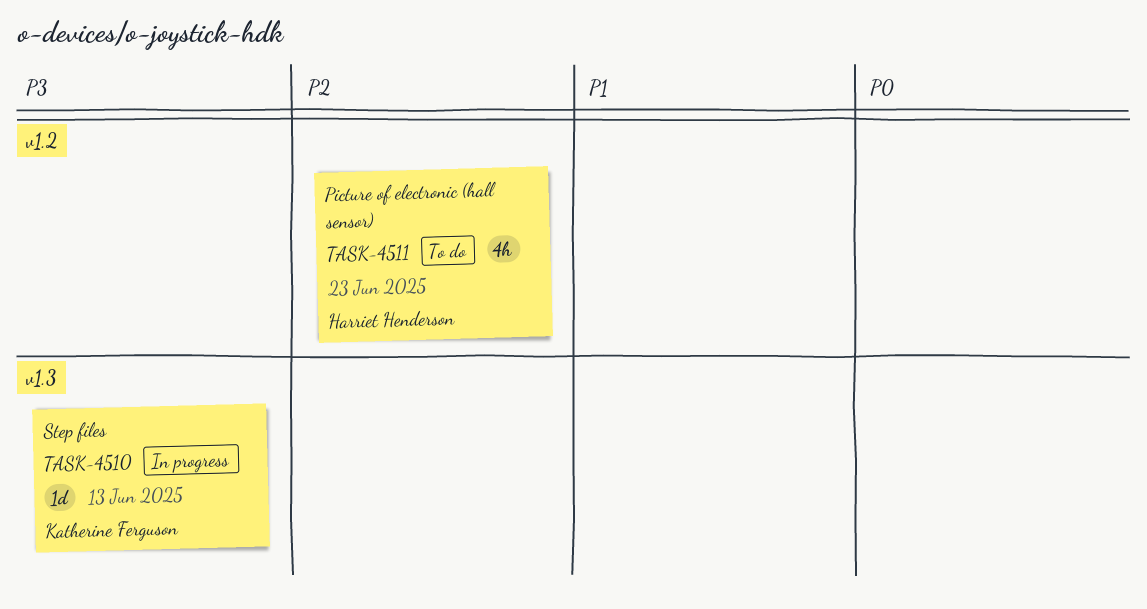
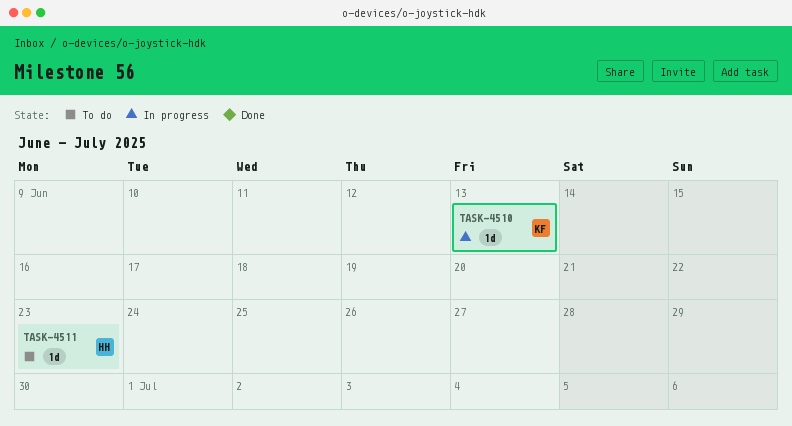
TASK-4511, estimate: 4h -> 1d

